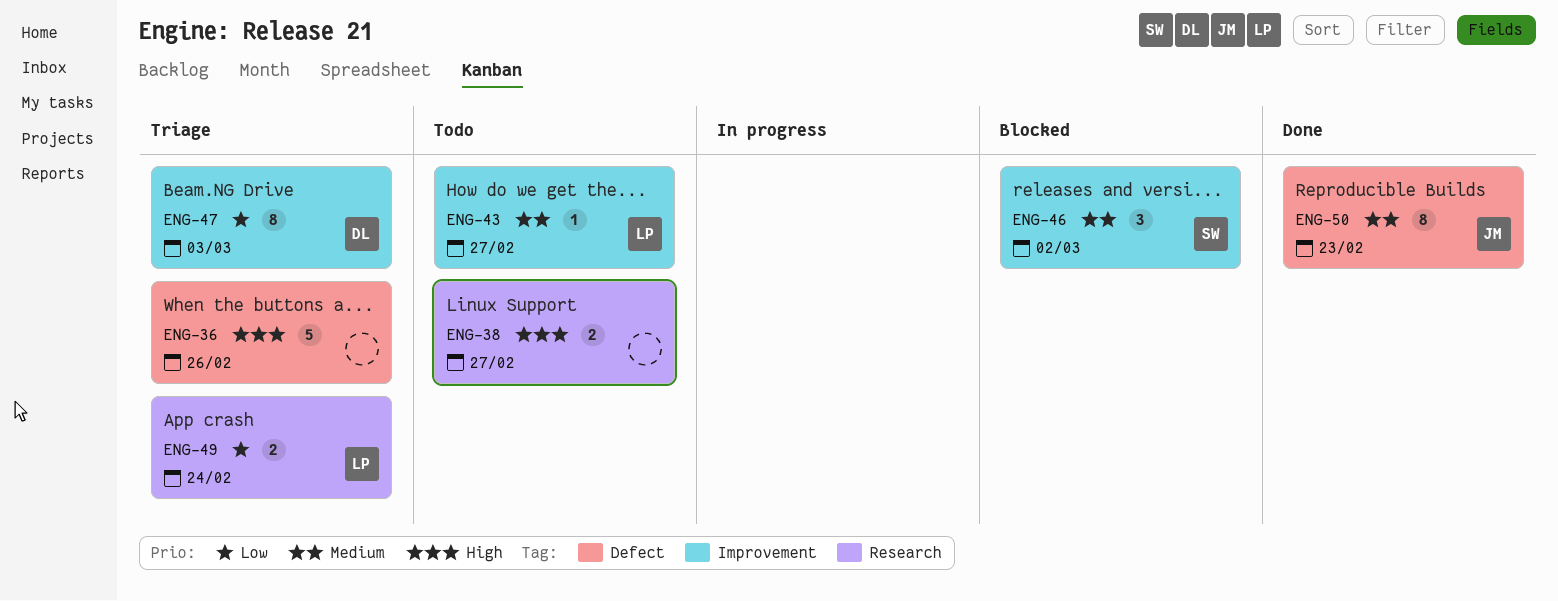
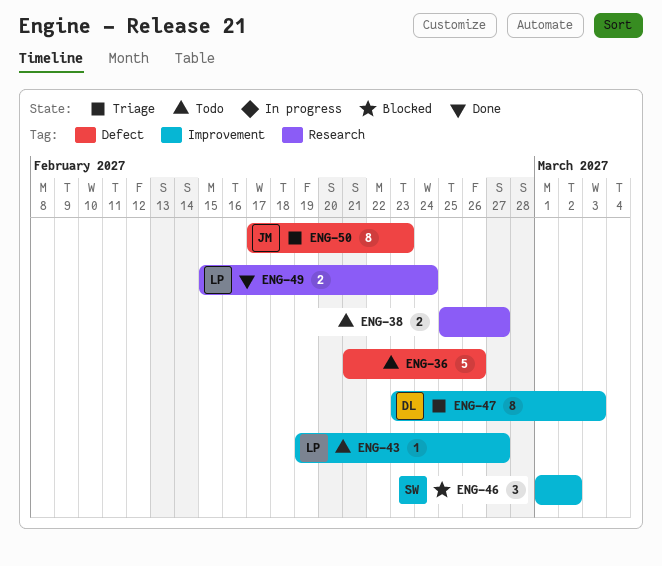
ENG-36, status: Triage -> Todo
ENG-49, status: Triage -> Done
ENG-50, status: Done -> Triage

